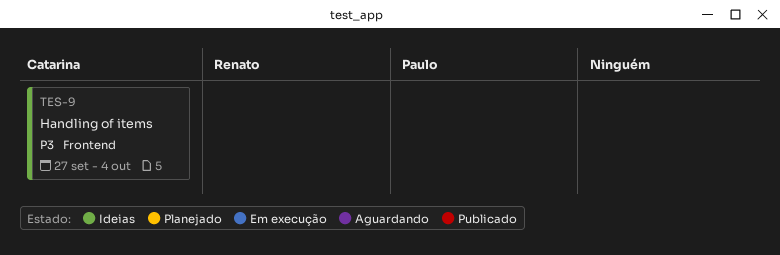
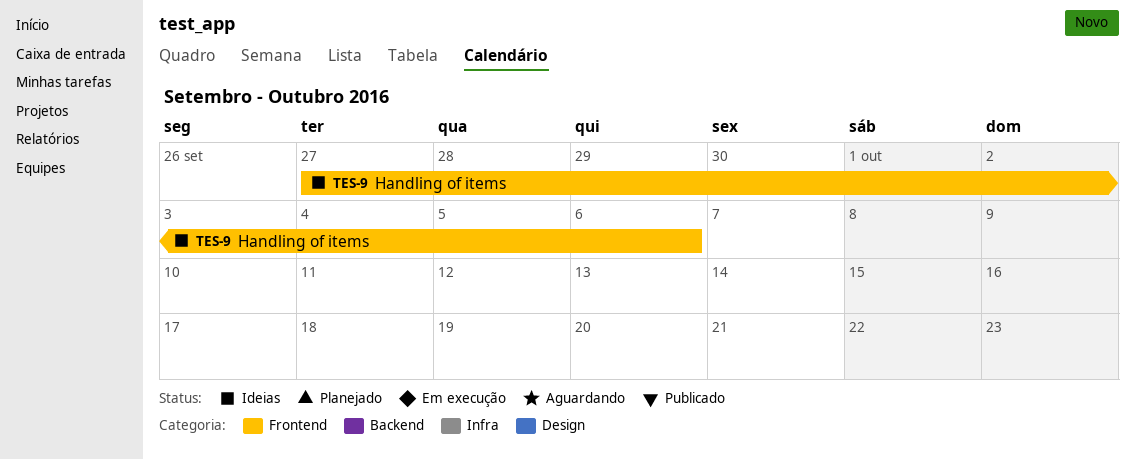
TES-9, due: Oct 4 -> Oct 6

